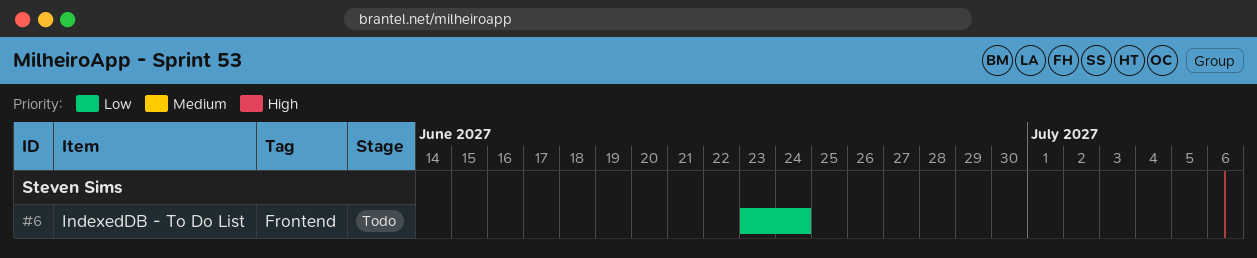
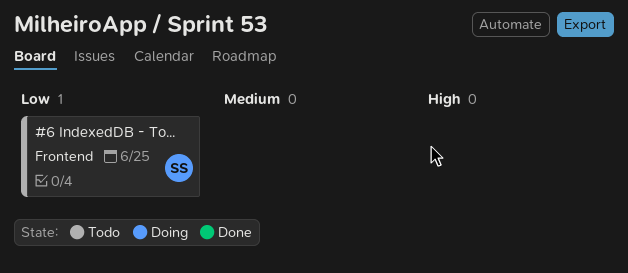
#6, due: Jun 24 -> Jun 25

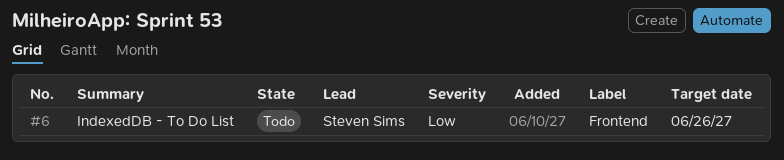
#6, due: Jun 25 -> Jun 26

